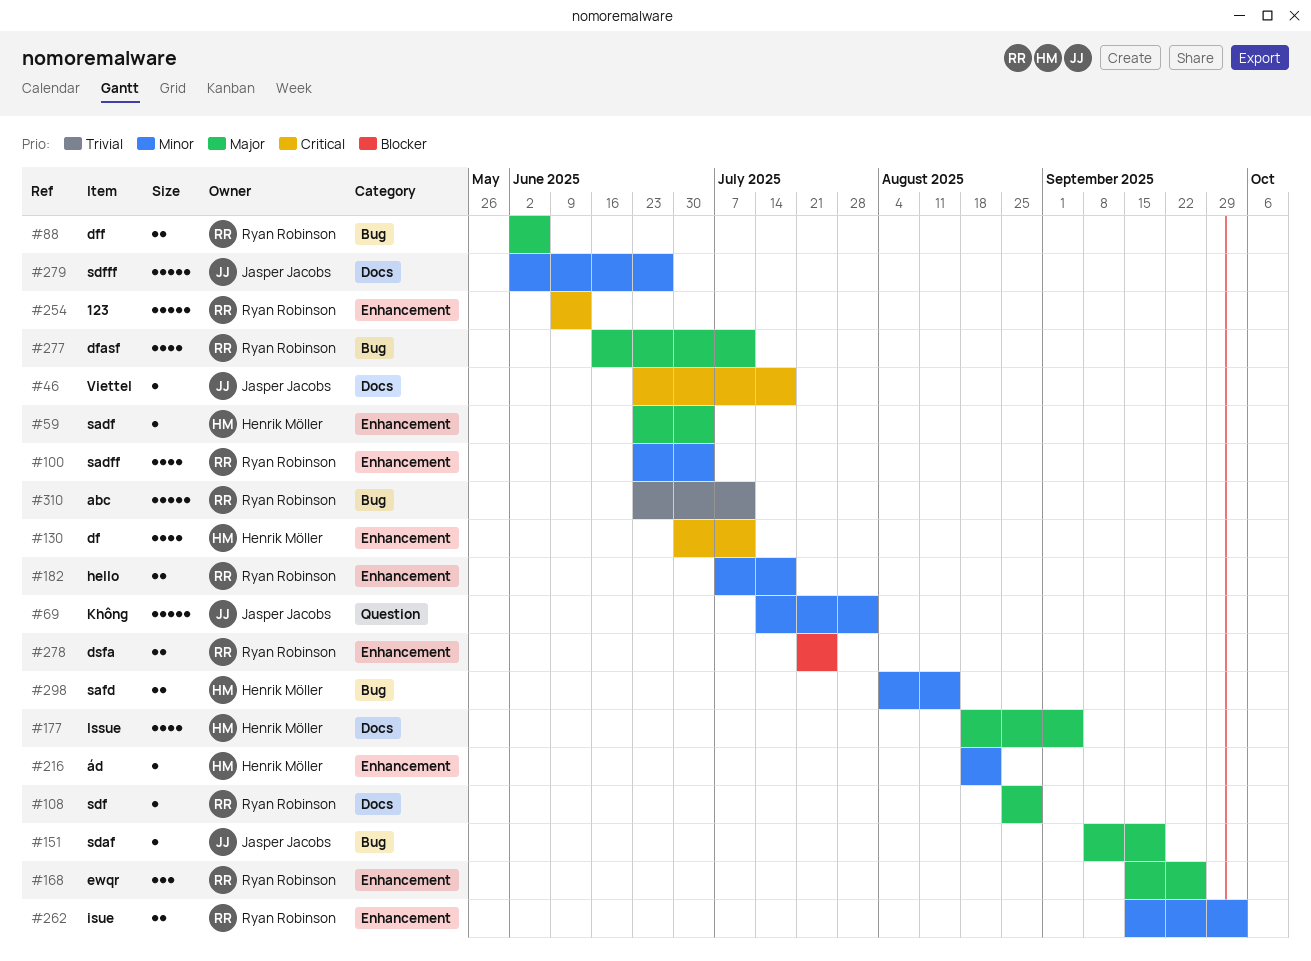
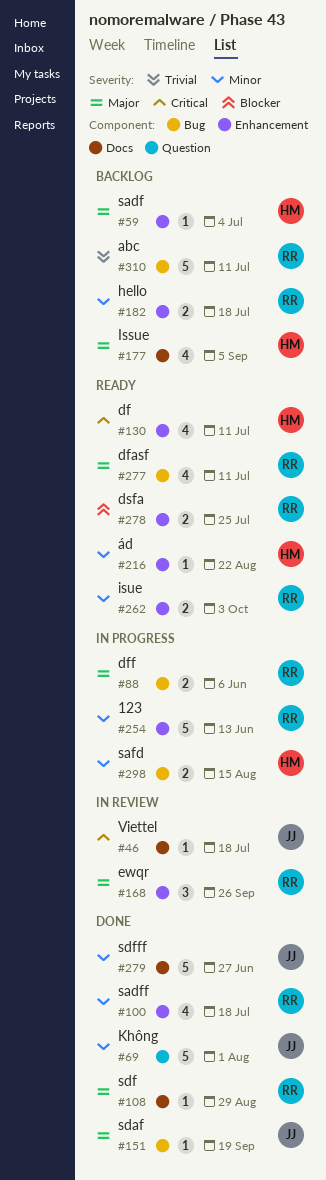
#100, due: Jul 4 -> Jul 18
#254, priority: Critical -> Minor

